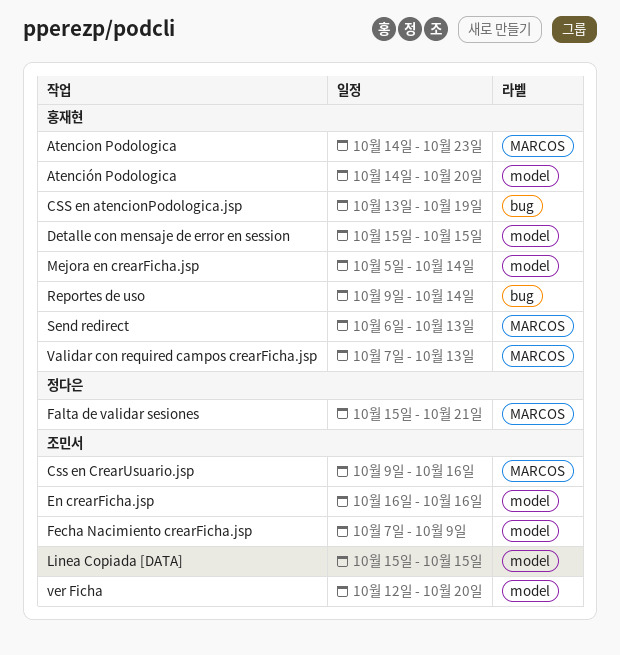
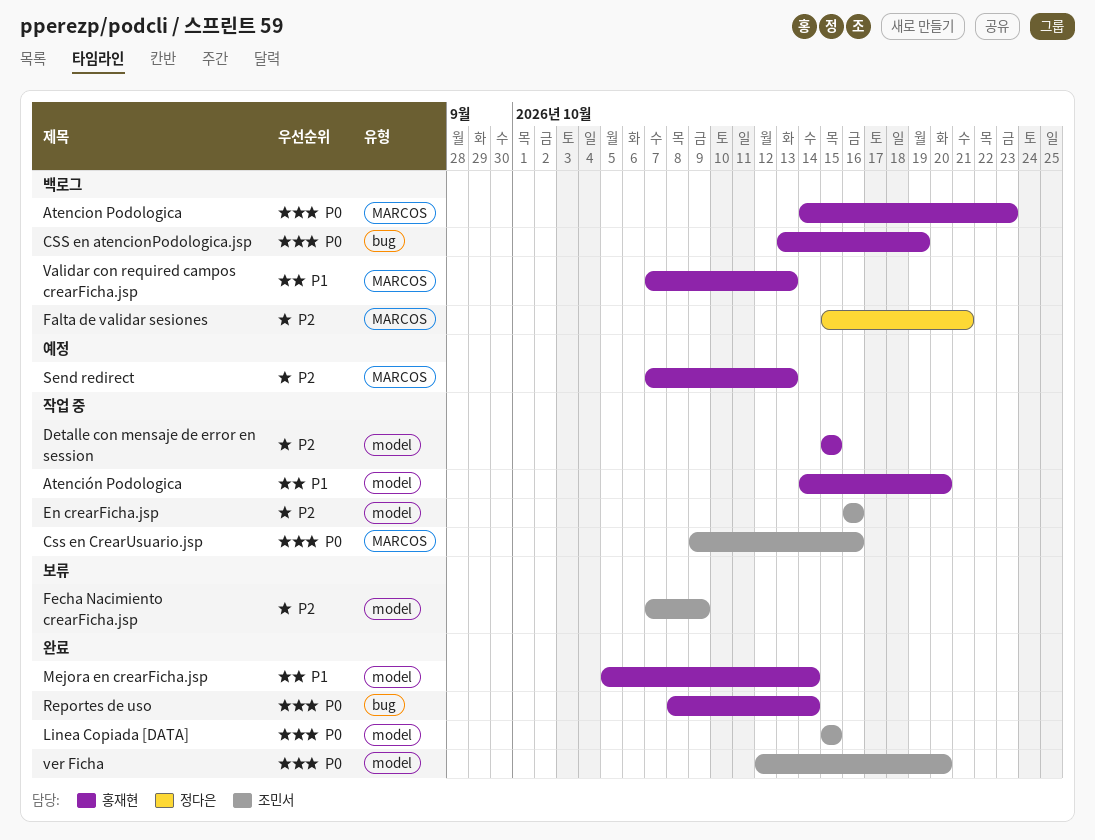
Reportes de uso, start: Oct 9 -> Oct 8
Send redirect, start: Oct 6 -> Oct 7

